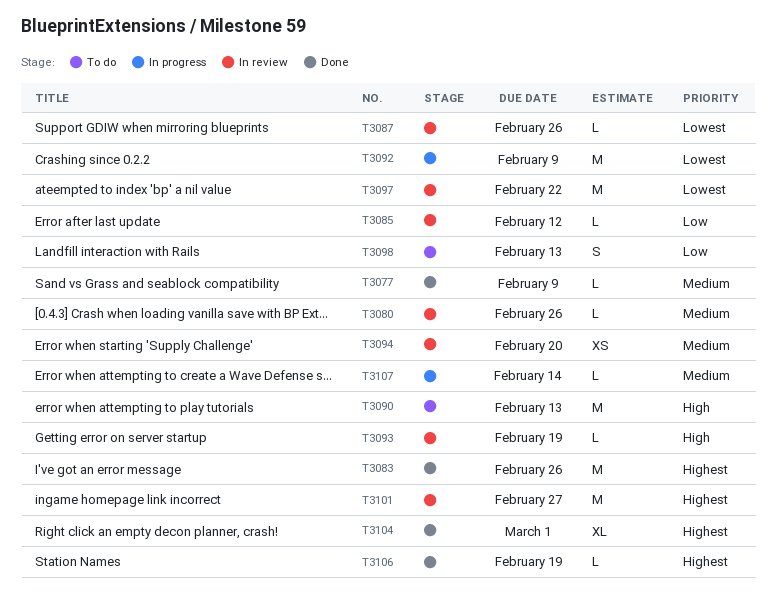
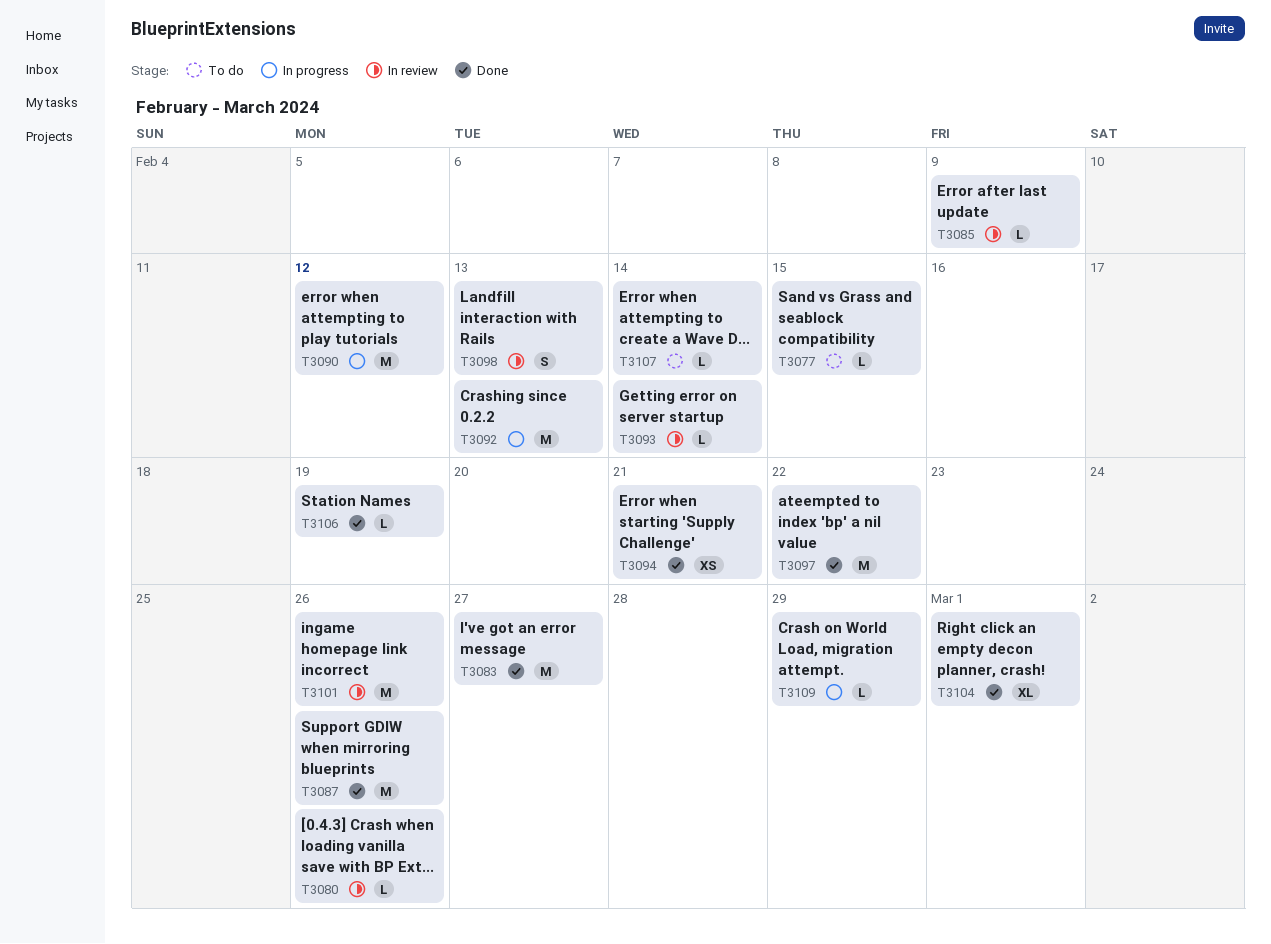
T3077, status: Done -> To do
T3077, due: Feb 9 -> Feb 15
T3083, due: Feb 26 -> Feb 27
T3085, due: Feb 12 -> Feb 9
T3087, status: In review -> Done
T3087, estimate: L -> M
T3090, status: To do -> In progress
T3090, due: Feb 13 -> Feb 12
T3092, due: Feb 9 -> Feb 13
T3093, due: Feb 19 -> Feb 14
T3094, status: In review -> Done
T3094, due: Feb 20 -> Feb 21
T3097, status: In review -> Done
T3098, status: To do -> In review
T3101, due: Feb 27 -> Feb 26
T3107, status: In progress -> To do
T3109: none -> present

